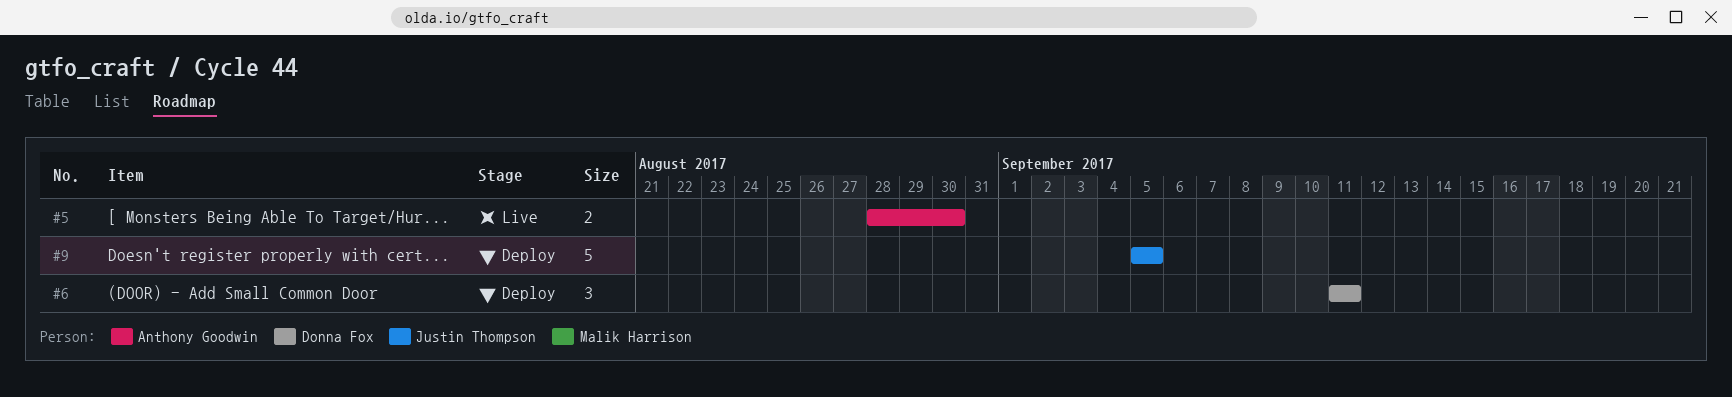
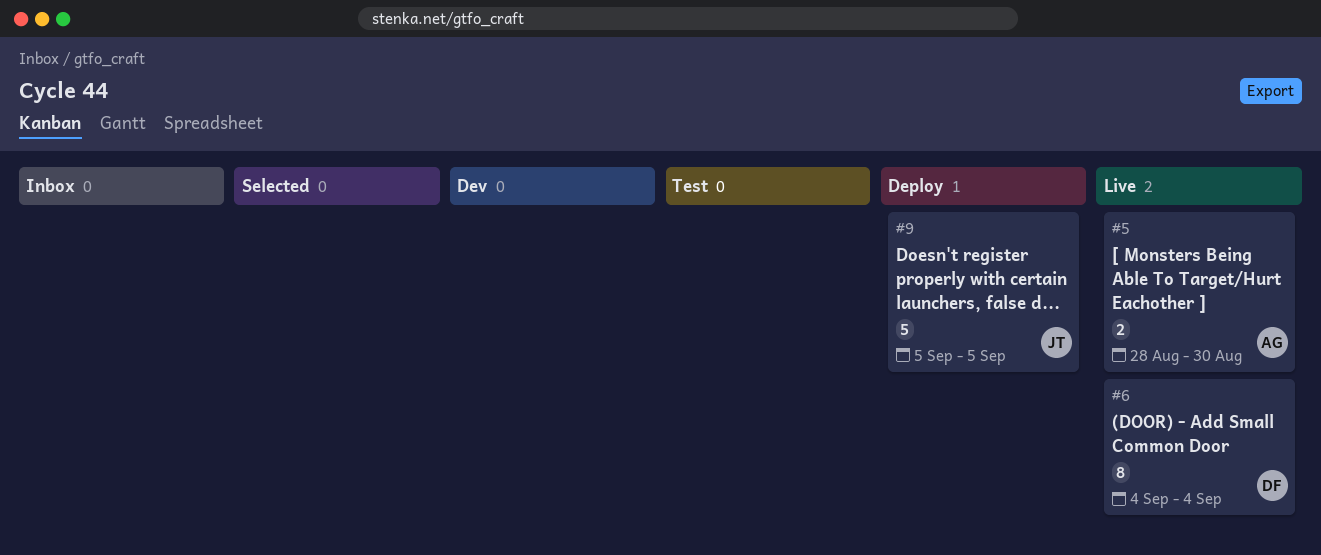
#6, status: Deploy -> Live
#6, estimate: 3 -> 8
#6, start: Sep 11 -> Sep 4
#6, due: Sep 11 -> Sep 4

